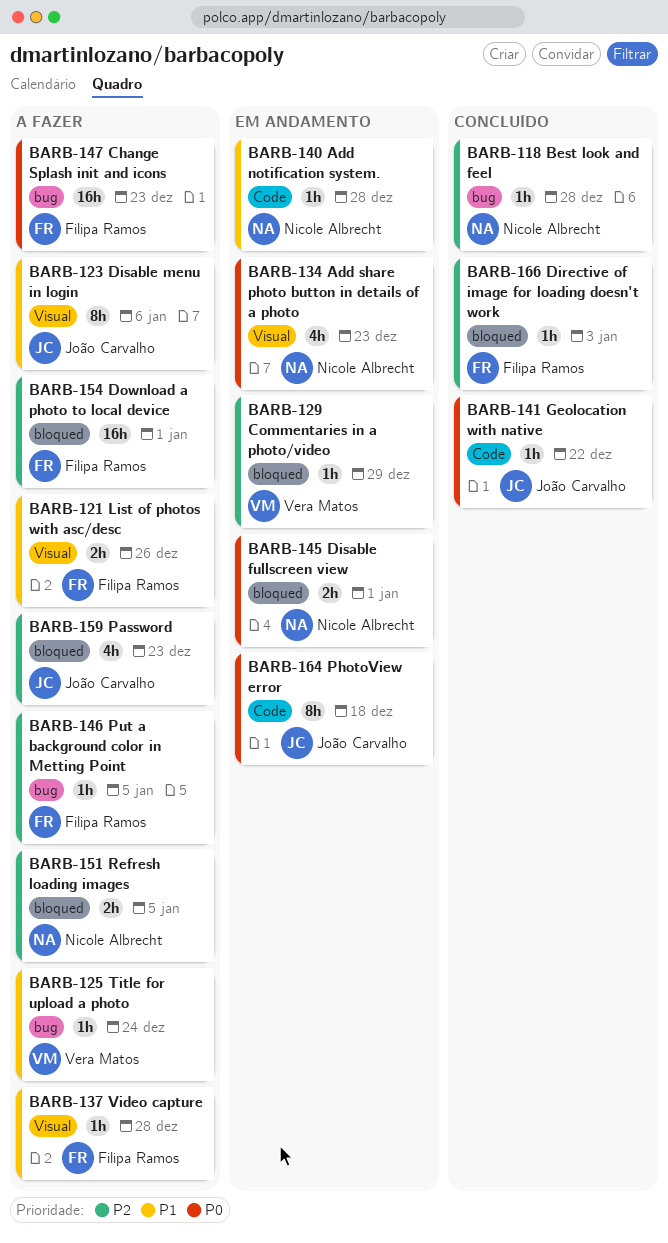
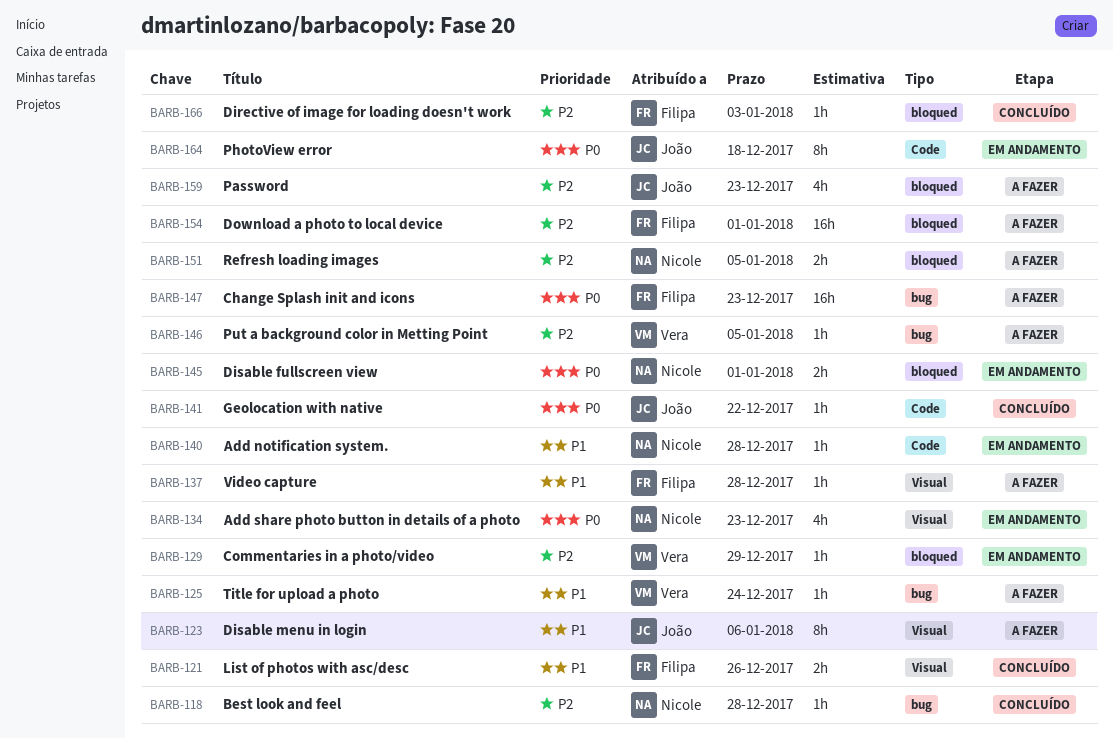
BARB-121, status: A fazer -> Concluído
BARB-146, owner: Filipa Ramos -> Vera Matos

